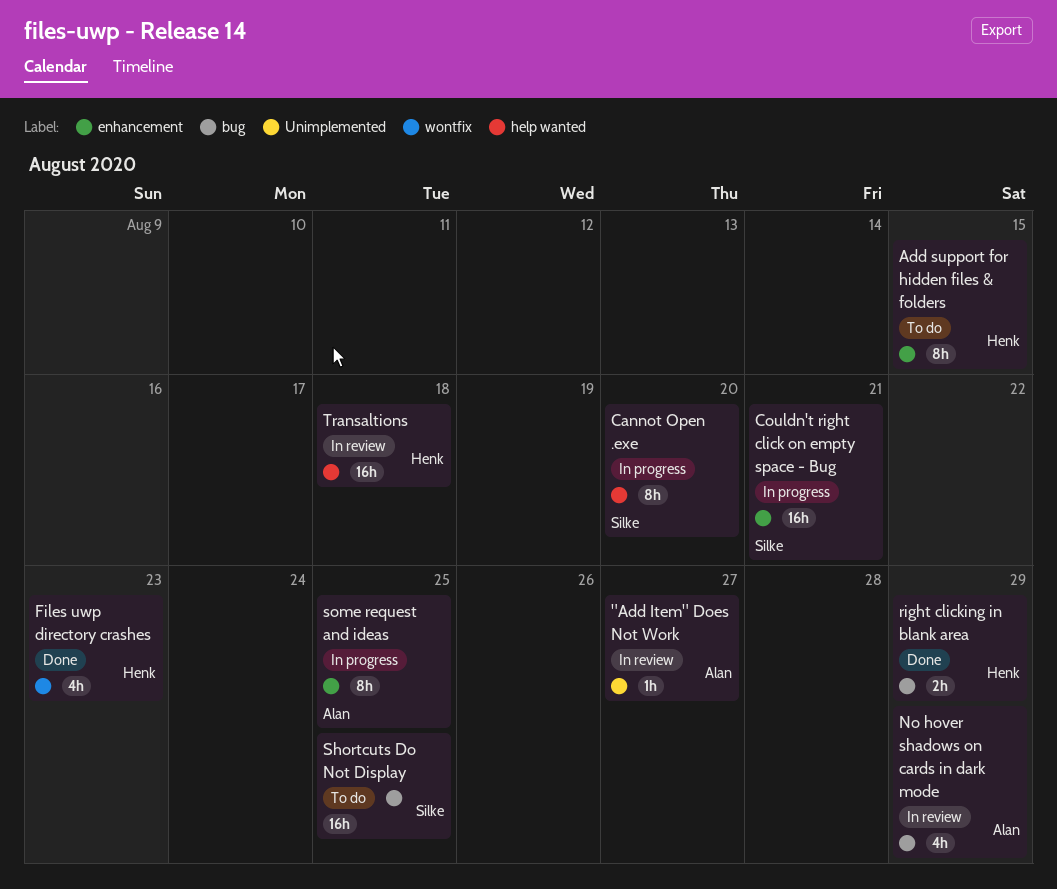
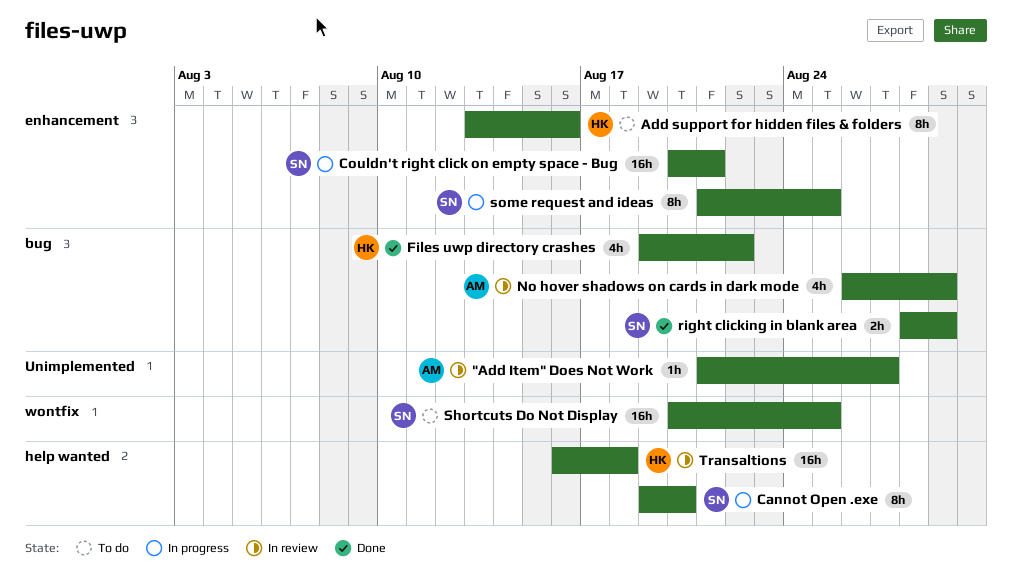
Add support for hidden files & folders, due: Aug 15 -> Aug 16
Files uwp directory crashes, label: wontfix -> bug
Files uwp directory crashes, due: Aug 23 -> Aug 22
right clicking in blank area, owner: Henk -> Silke
Shortcuts Do Not Display, label: bug -> wontfix
some request and ideas, owner: Alan -> Silke

